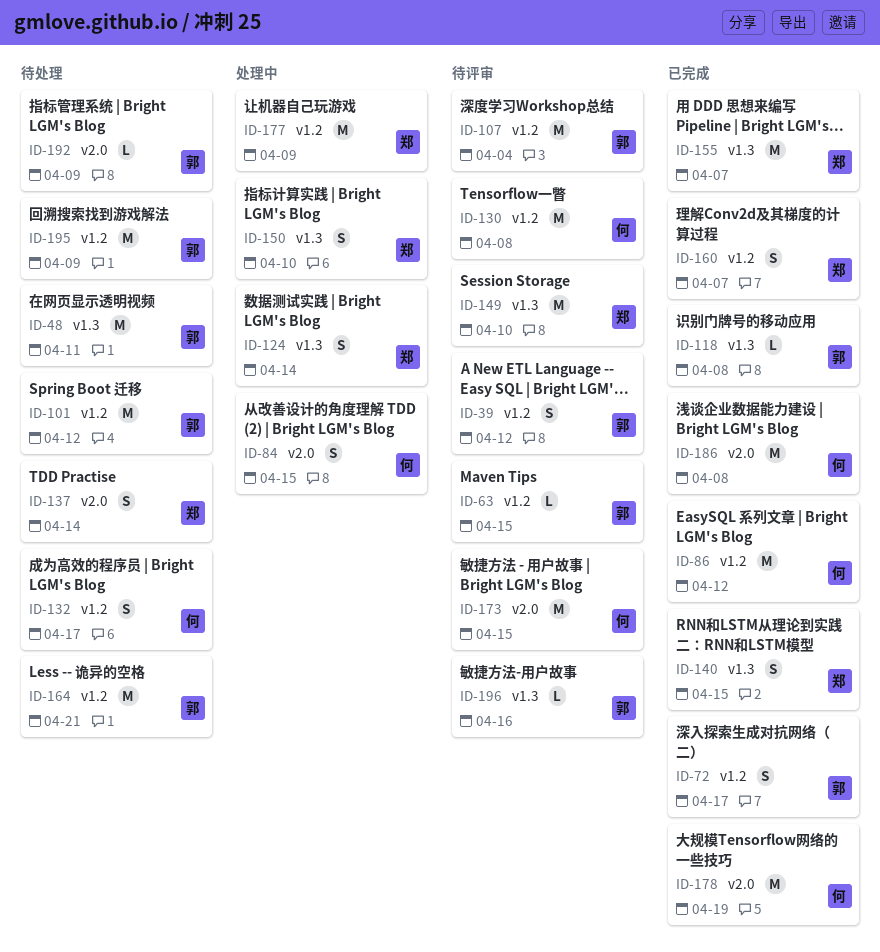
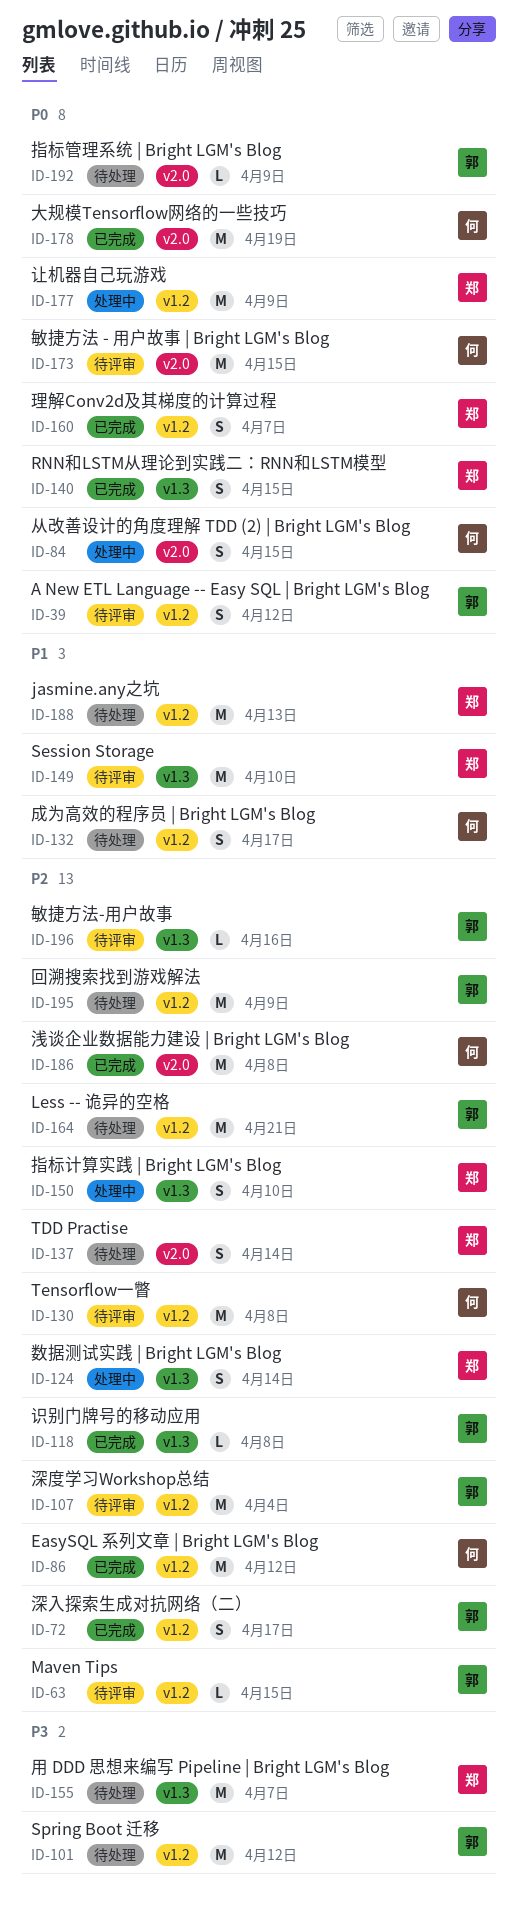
ID-48: present -> none
ID-155, status: 已完成 -> 待处理
ID-188: none -> present

